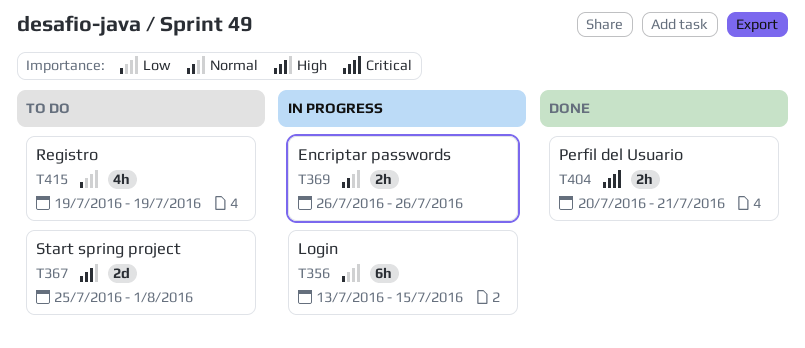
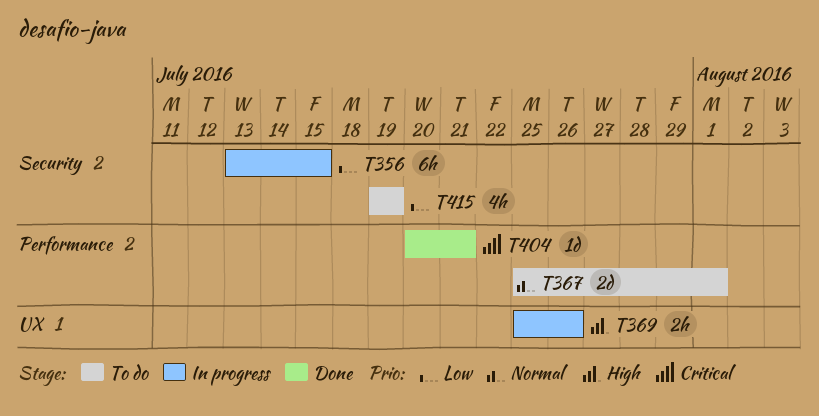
T367, priority: High -> Normal
T369, priority: Normal -> High
T369, start: Jul 26 -> Jul 25
T404, estimate: 2h -> 1d

